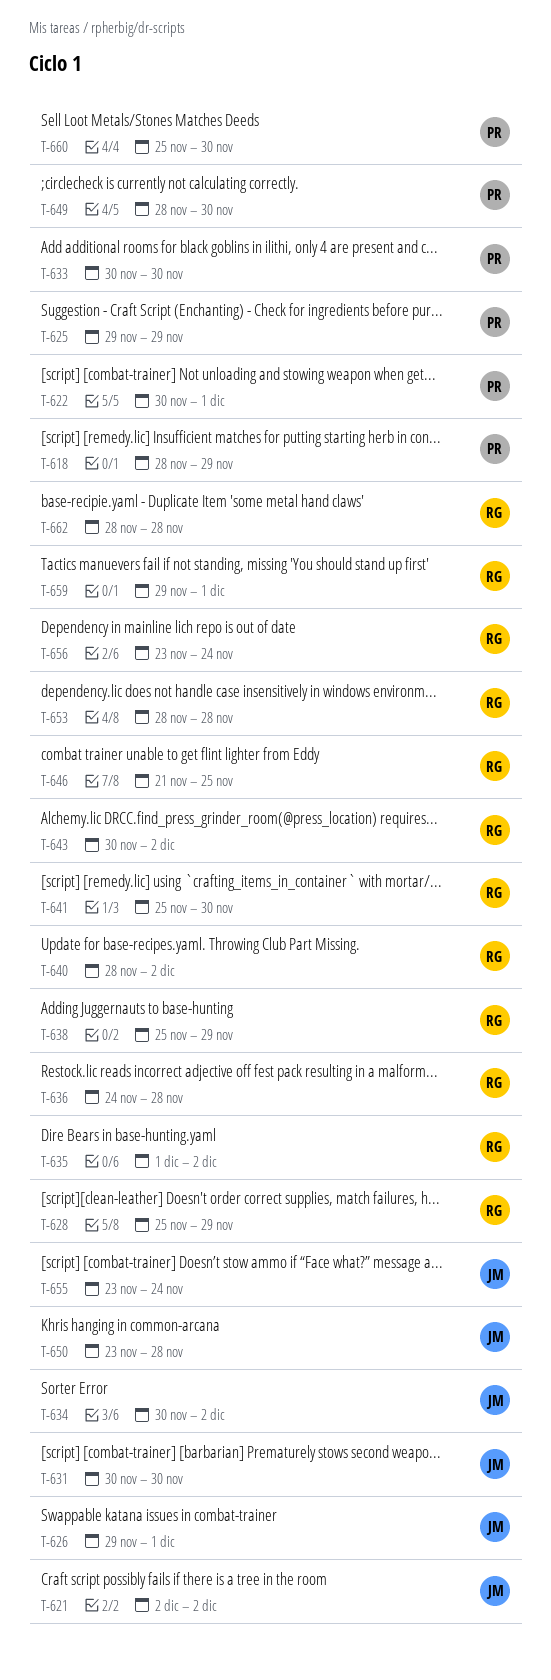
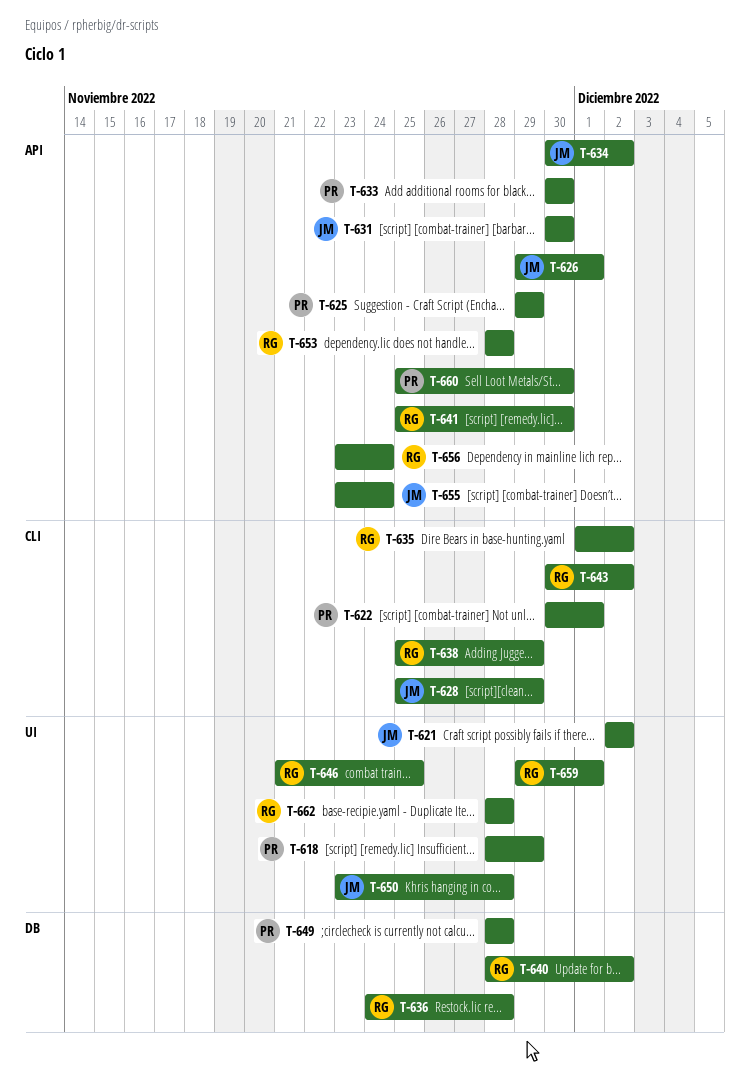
T-628, owner: RG -> JM
T-649, due: Nov 30 -> Nov 28

